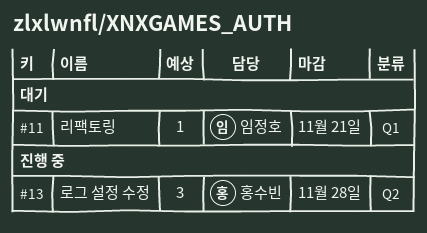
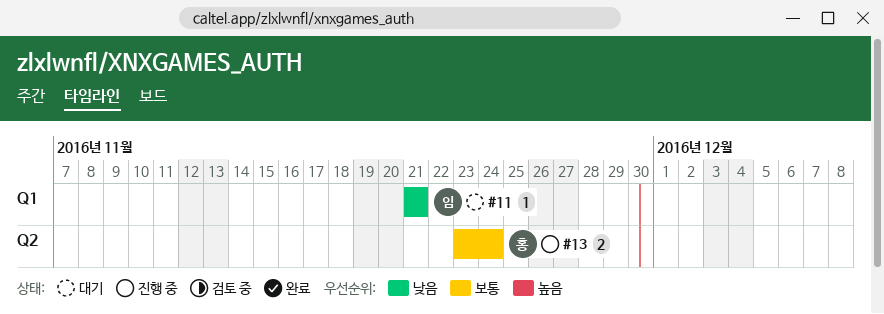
#13, estimate: 3 -> 2
#13, due: Nov 28 -> Nov 24

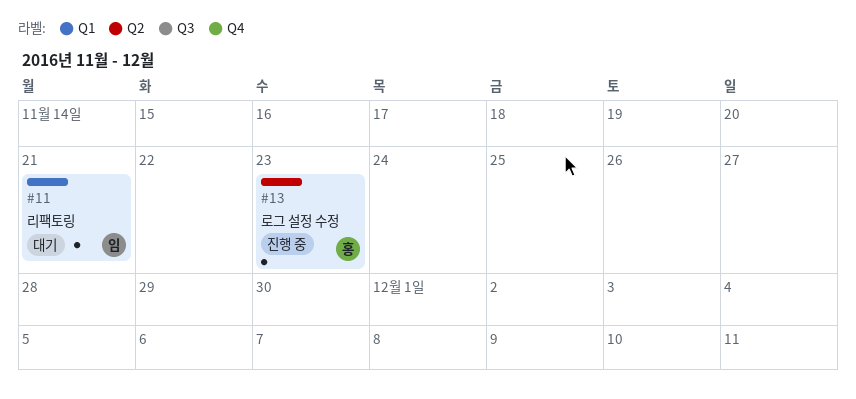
#13, estimate: 2 -> 1
#13, due: Nov 24 -> Nov 23

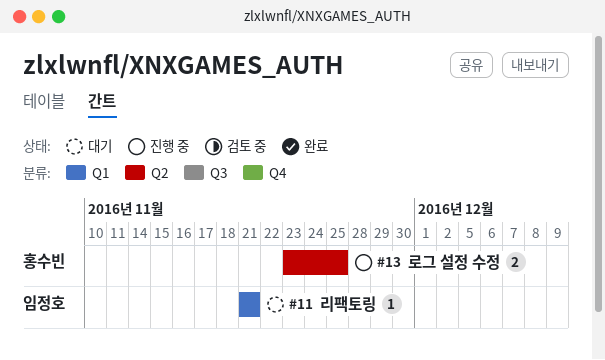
#13, estimate: 1 -> 2
#13, due: Nov 23 -> Nov 25

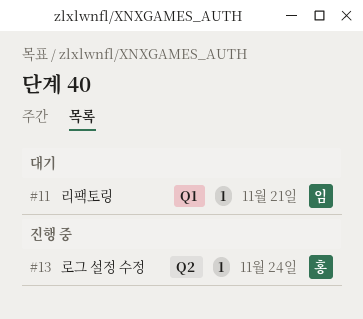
#13, estimate: 2 -> 1
#13, due: Nov 25 -> Nov 24

